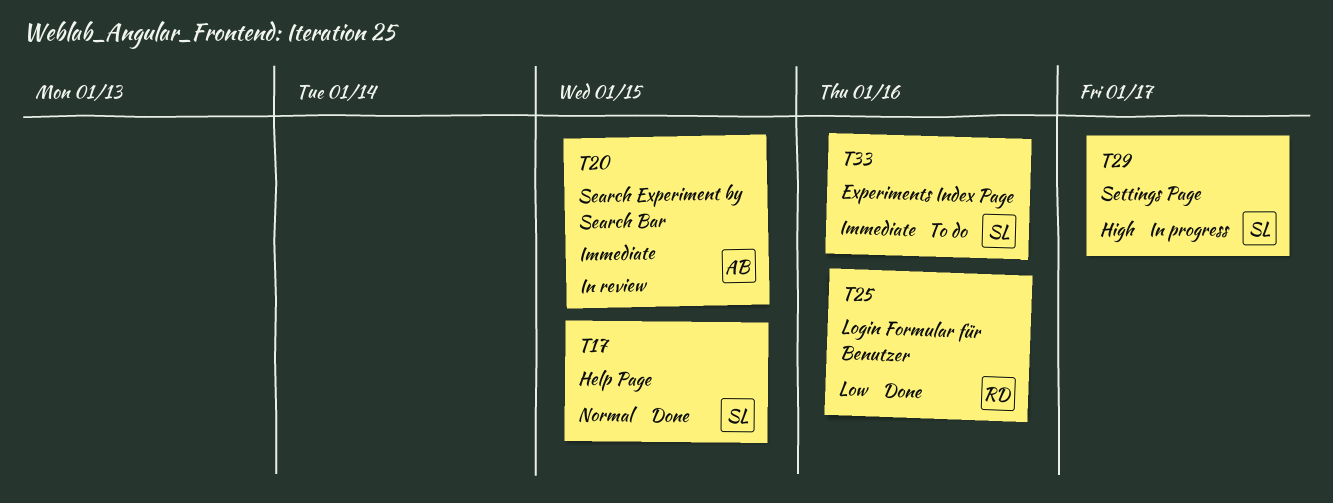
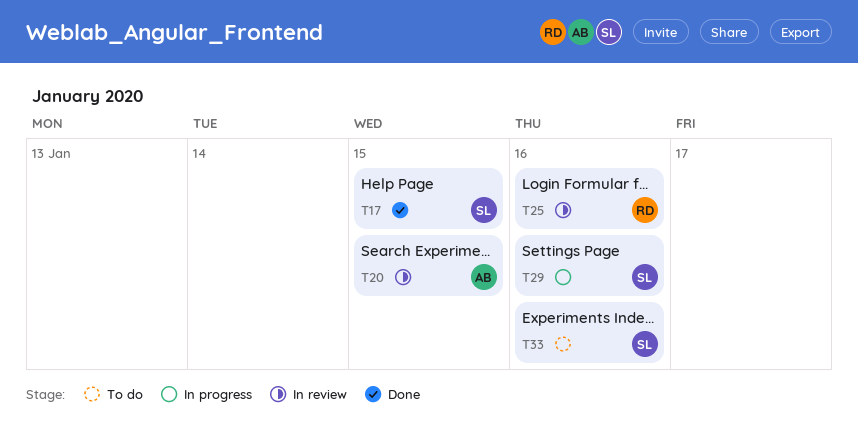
T25, status: Done -> In review
T29, due: Jan 17 -> Jan 16

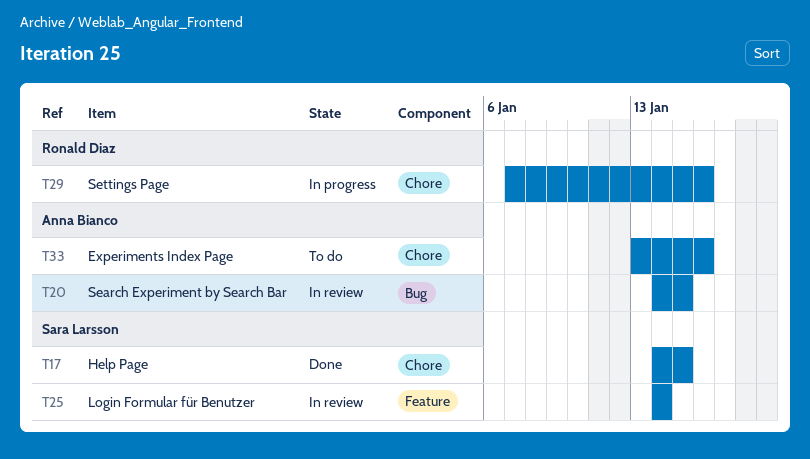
T25, owner: Ronald Diaz -> Sara Larsson
T25, due: Jan 16 -> Jan 14
T29, owner: Sara Larsson -> Ronald Diaz
T33, owner: Sara Larsson -> Anna Bianco

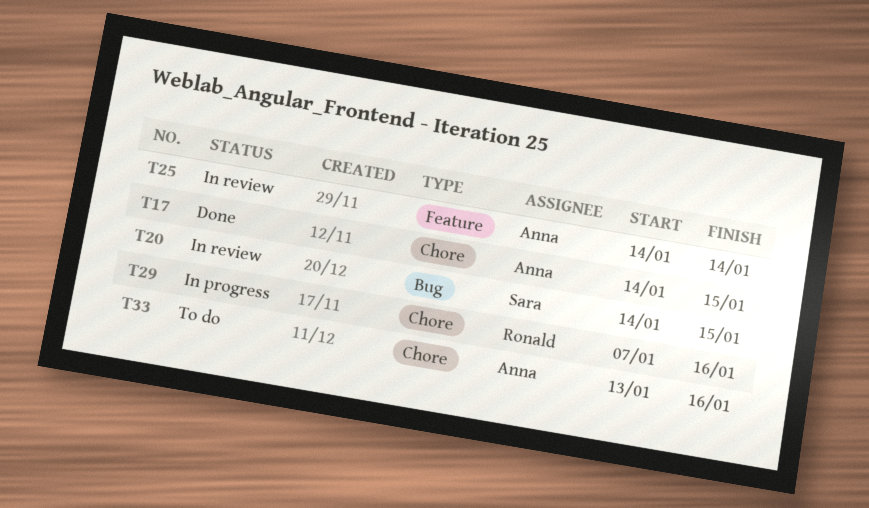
T17, owner: Sara Larsson -> Anna Bianco
T20, owner: Anna Bianco -> Sara Larsson
T25, owner: Sara Larsson -> Anna Bianco

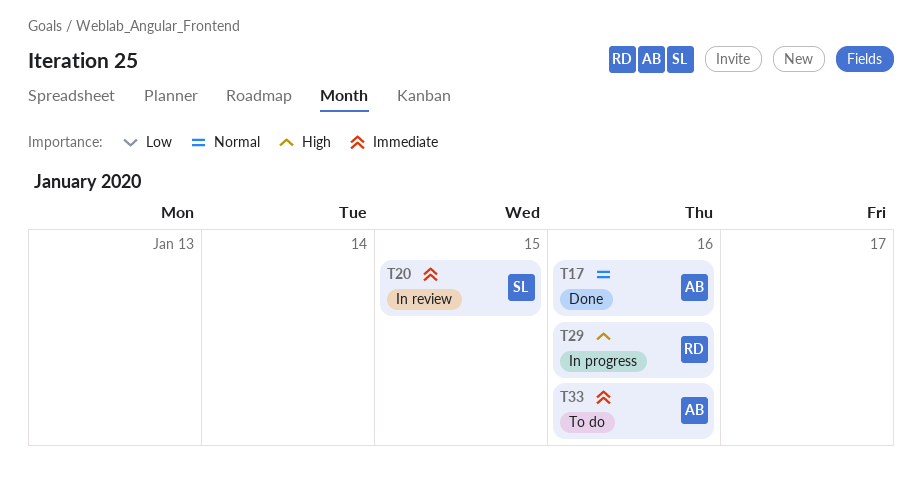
T17, due: Jan 15 -> Jan 16
T25: present -> none

